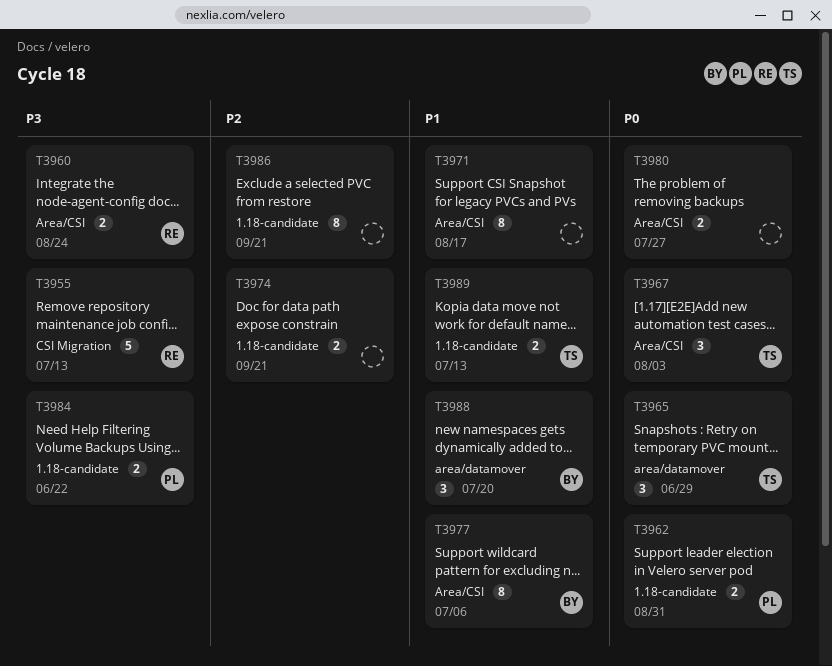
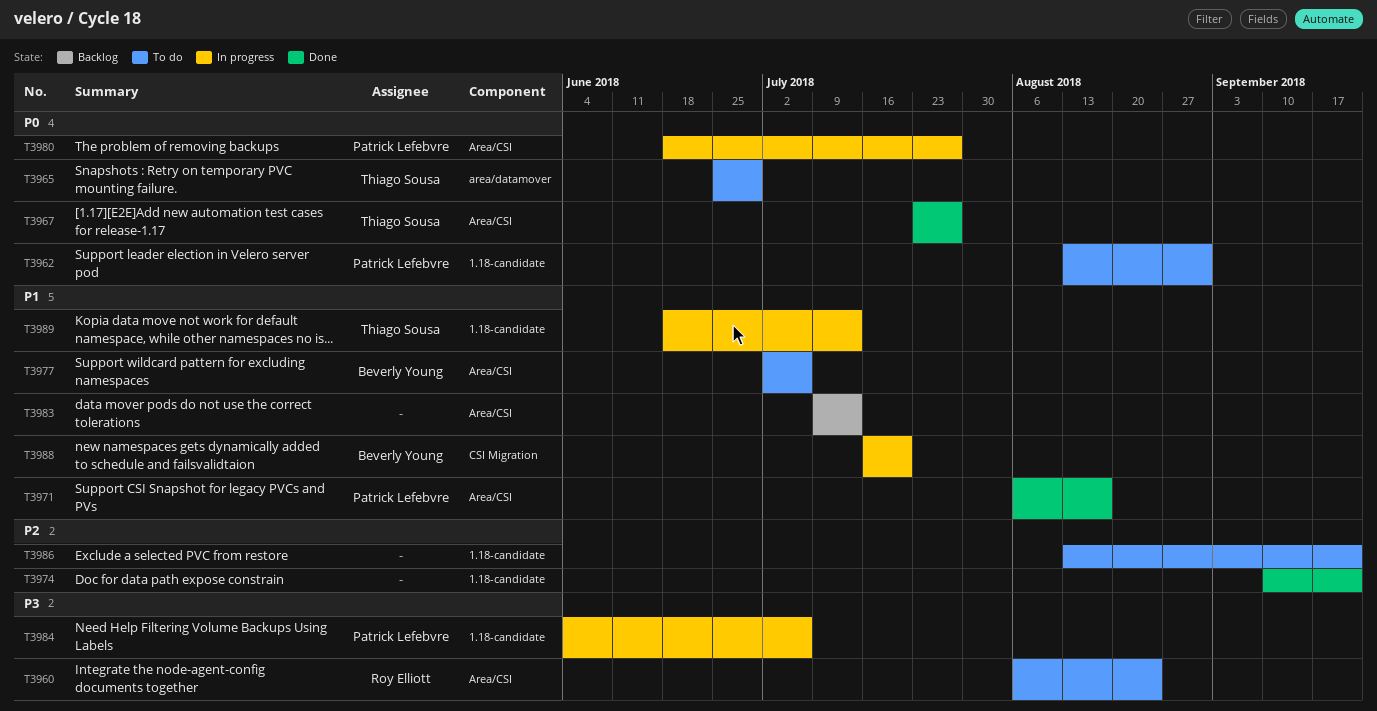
T3955: present -> none
T3967, due: Aug 3 -> Jul 27
T3971, owner: none -> Patrick Lefebvre
T3980, owner: none -> Patrick Lefebvre
T3983: none -> present
T3984, due: Jun 22 -> Jul 6
T3988, label: area/datamover -> CSI Migration

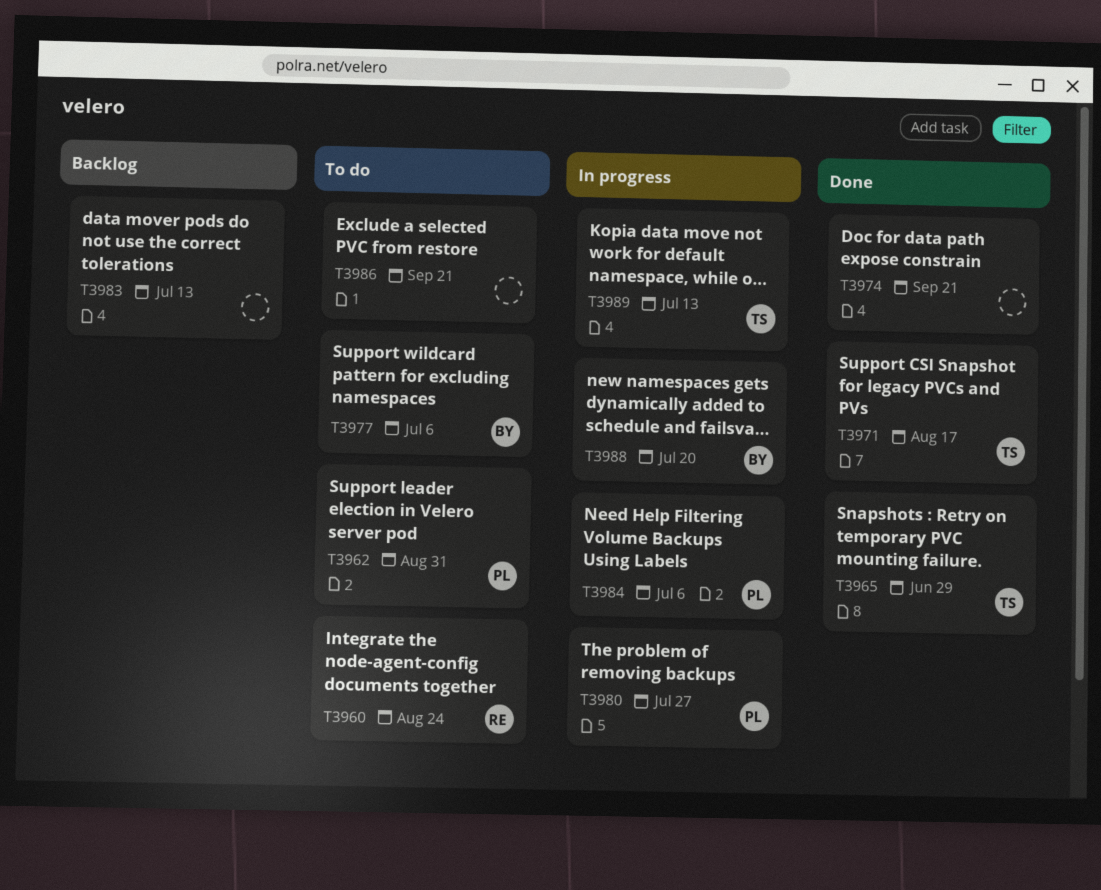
T3965, status: To do -> Done
T3967: present -> none
T3971, owner: Patrick Lefebvre -> Thiago Sousa

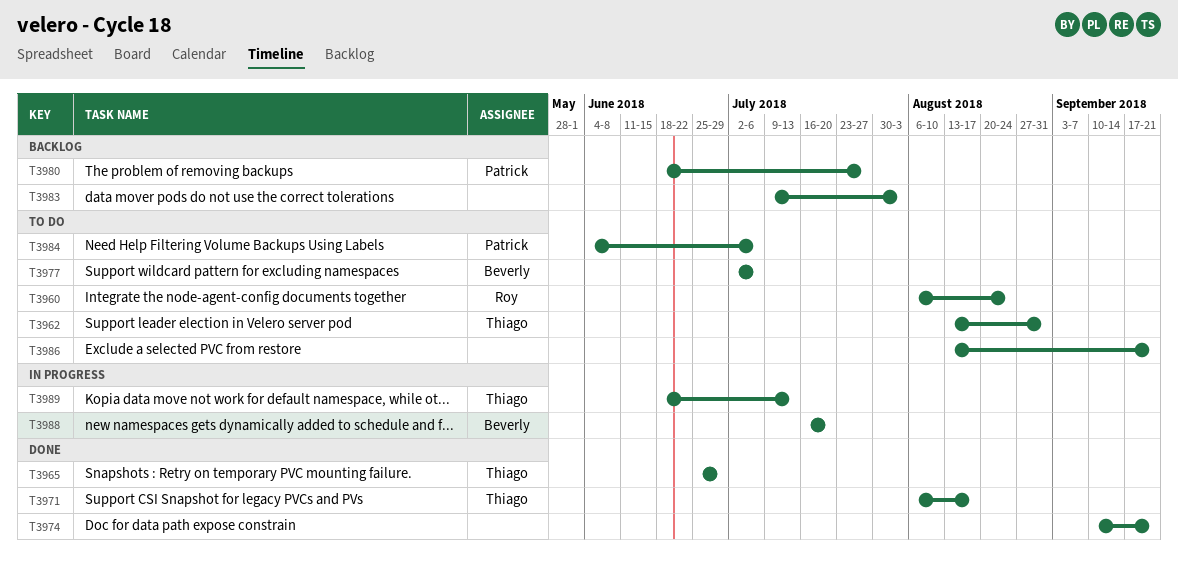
T3962, owner: Patrick -> Thiago
T3980, status: In progress -> Backlog
T3983, due: Jul 13 -> Aug 3
T3984, status: In progress -> To do

